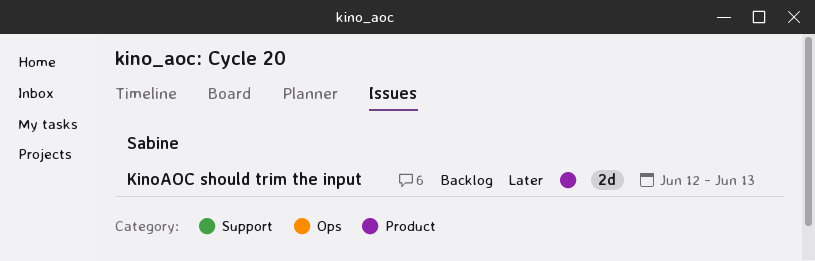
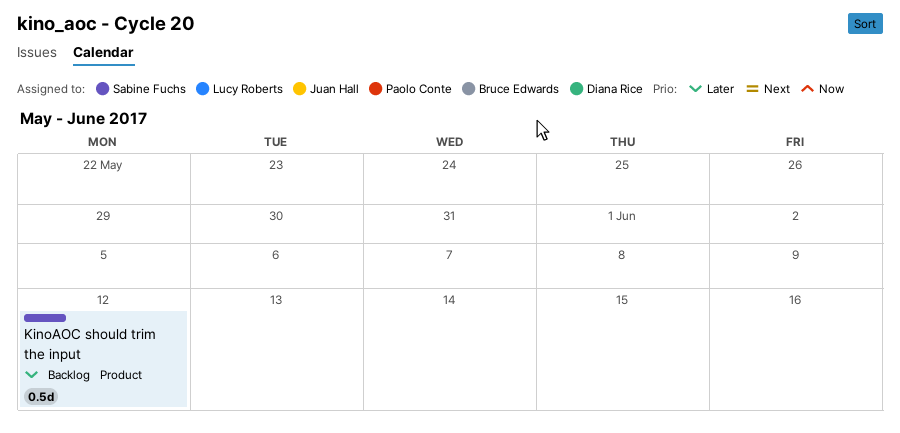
KinoAOC should trim the input, estimate: 2d -> 0.5d
KinoAOC should trim the input, due: Jun 13 -> Jun 12

